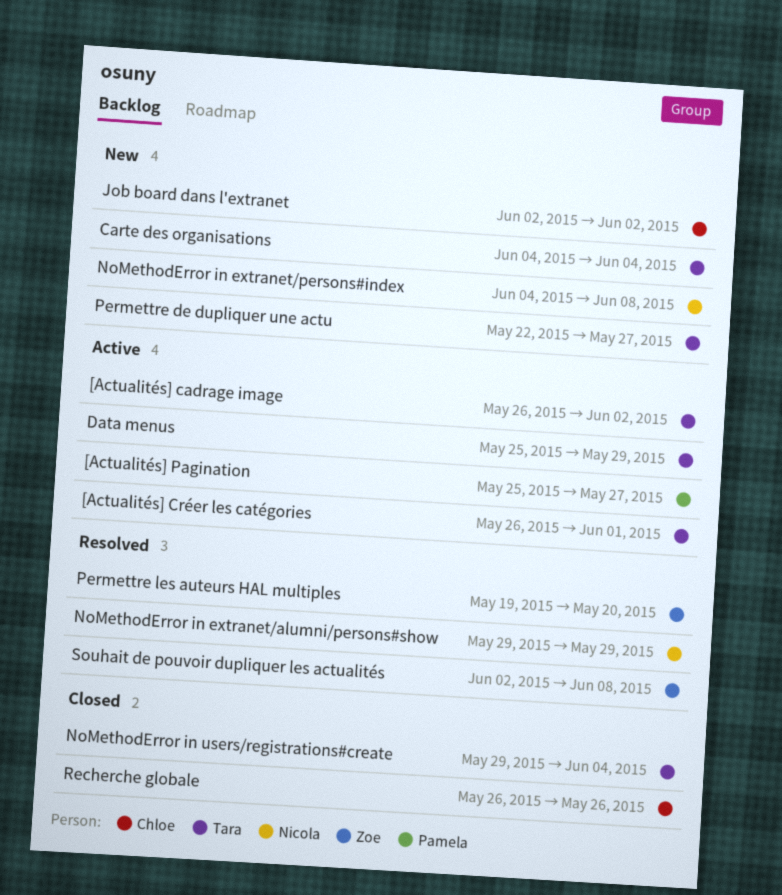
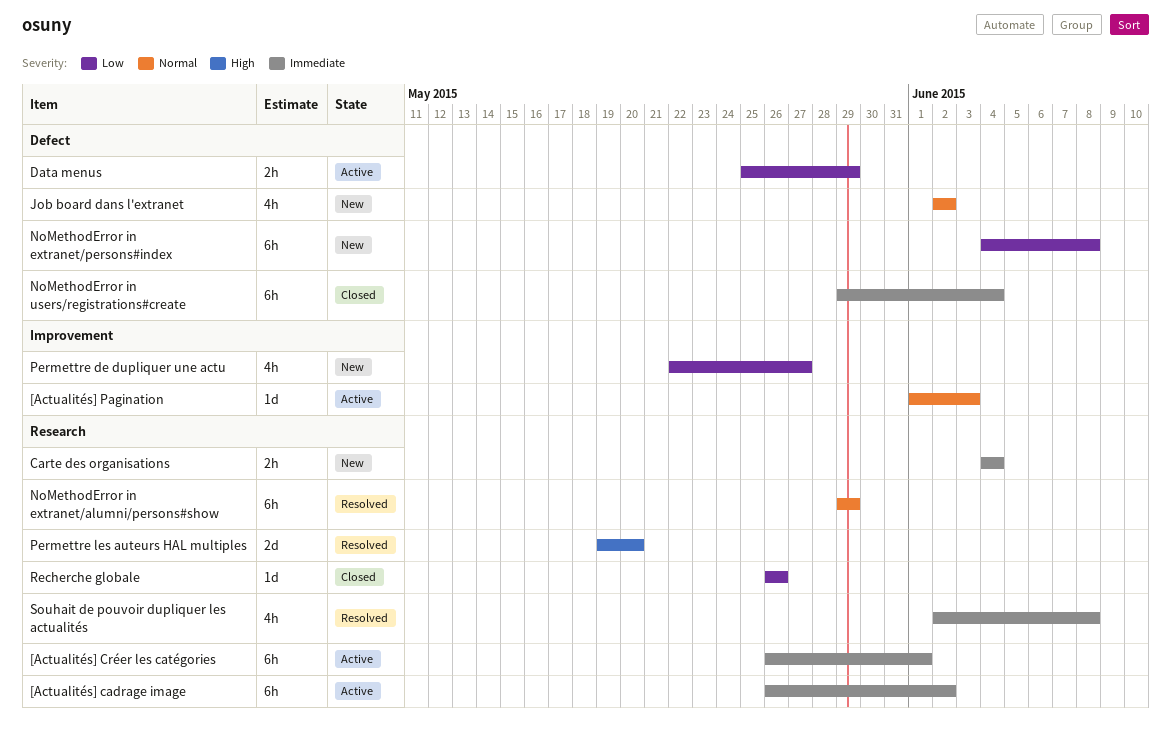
[Actualités] Pagination, start: May 25 -> Jun 1
[Actualités] Pagination, due: May 27 -> Jun 3

